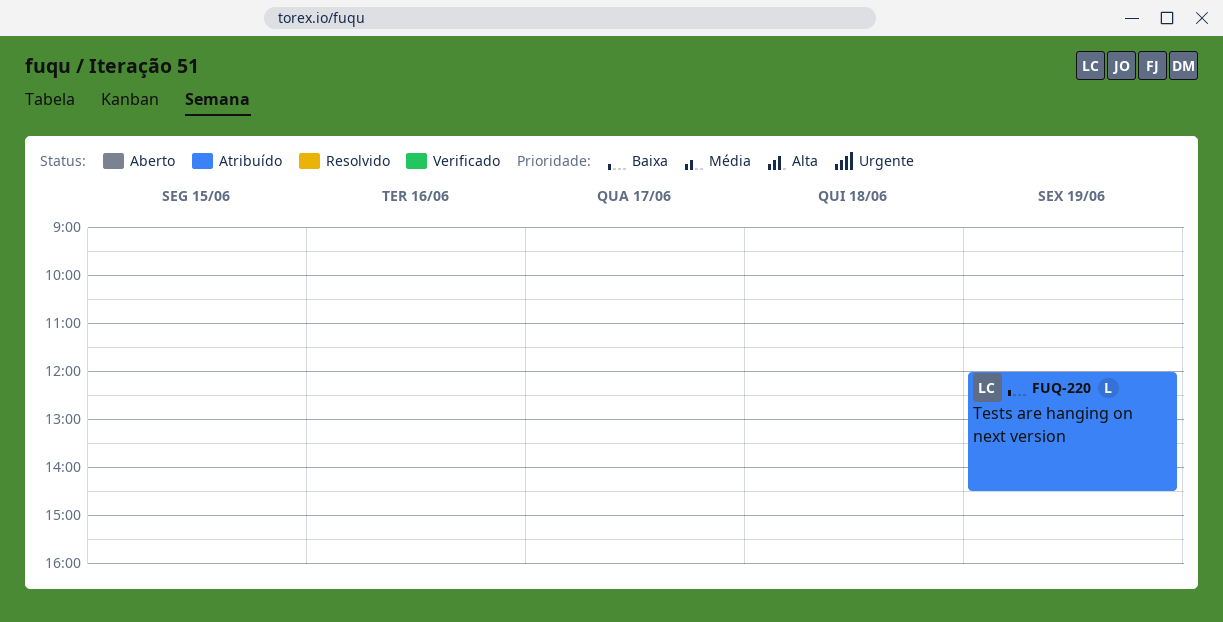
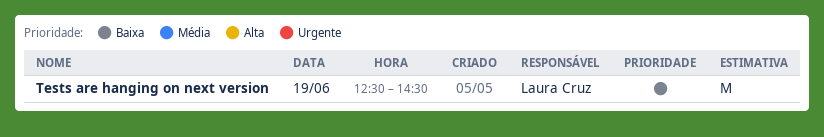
Tests are hanging on next version, estimate: L -> M
Tests are hanging on next version, begins: 12:00 -> 12:30

